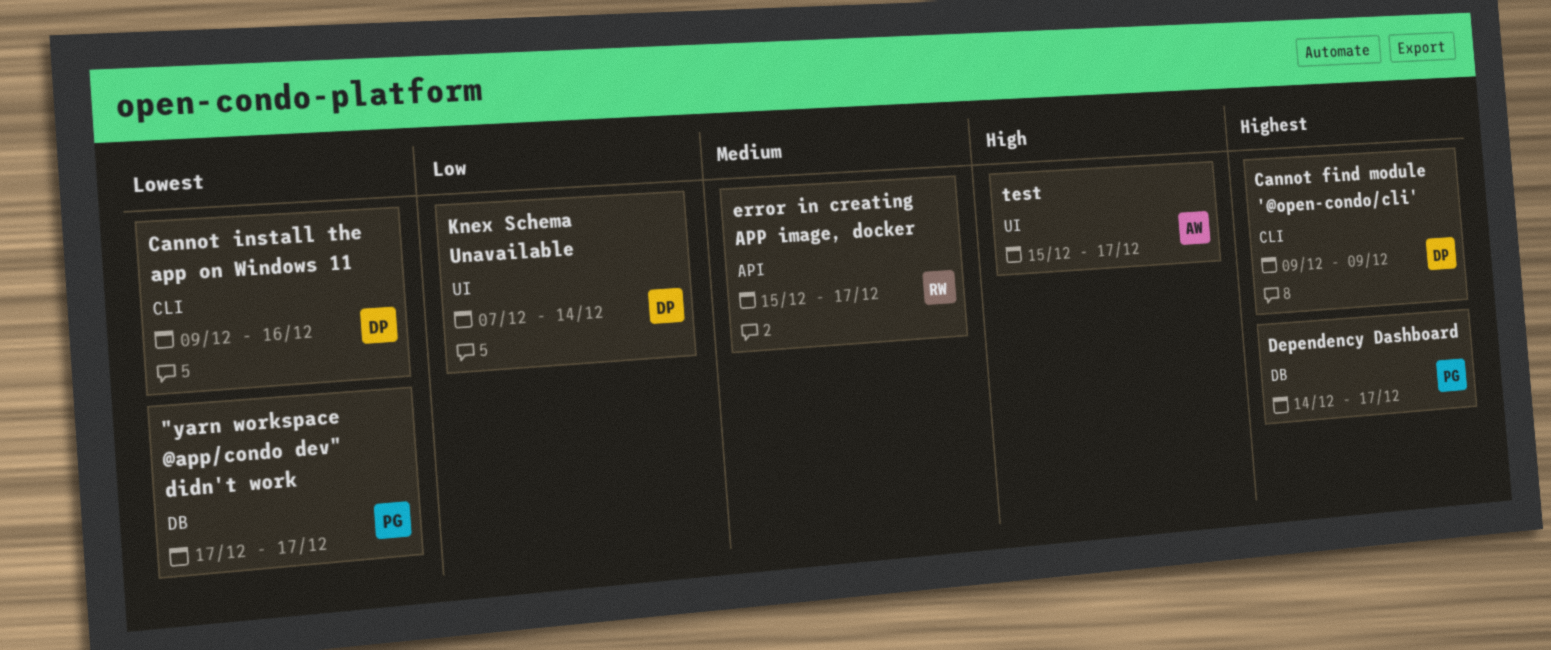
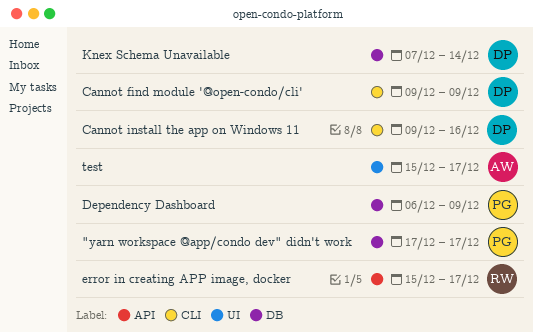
Dependency Dashboard, start: Dec 14 -> Dec 6
Dependency Dashboard, due: Dec 17 -> Dec 9
Knex Schema Unavailable, label: UI -> DB

